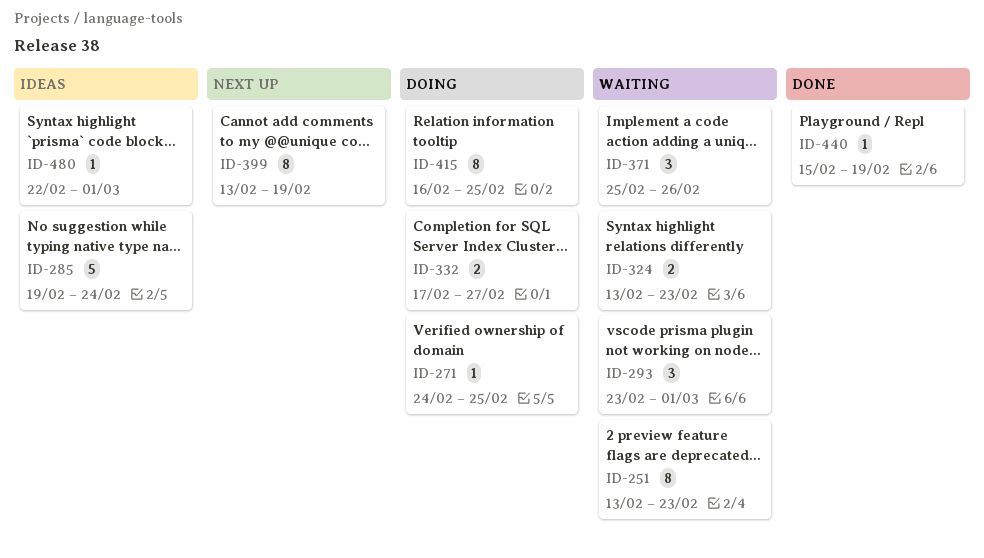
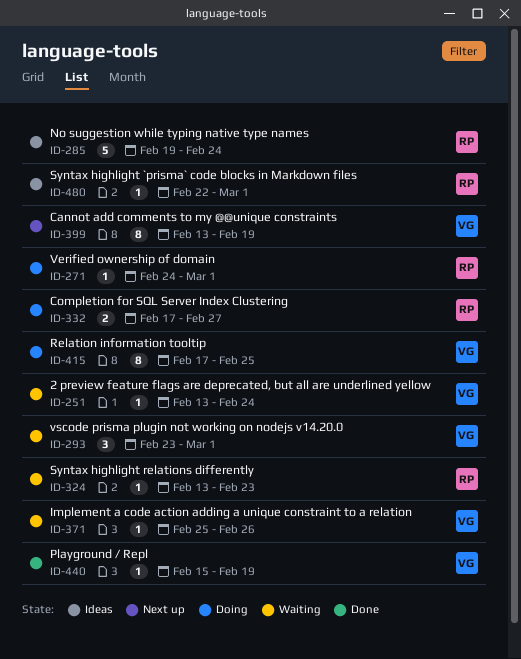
ID-251, estimate: 8 -> 1
ID-251, due: Feb 23 -> Feb 24
ID-271, due: Feb 25 -> Mar 1
ID-324, estimate: 2 -> 1
ID-371, estimate: 3 -> 1
ID-415, start: Feb 16 -> Feb 17

